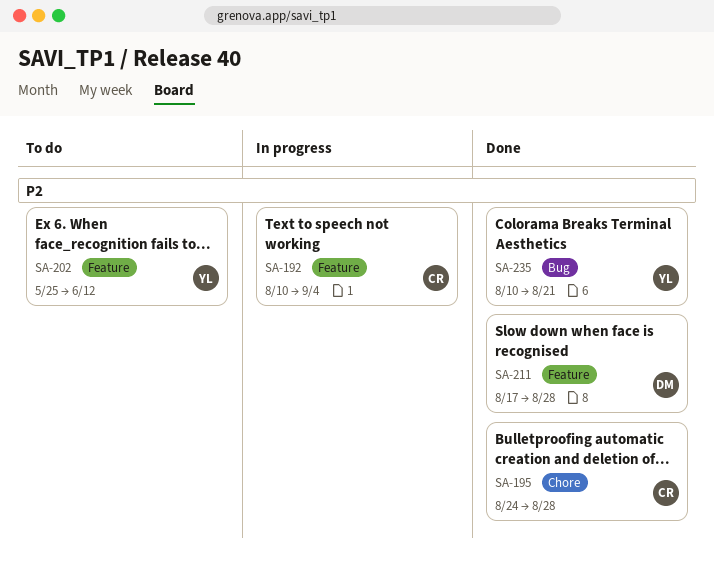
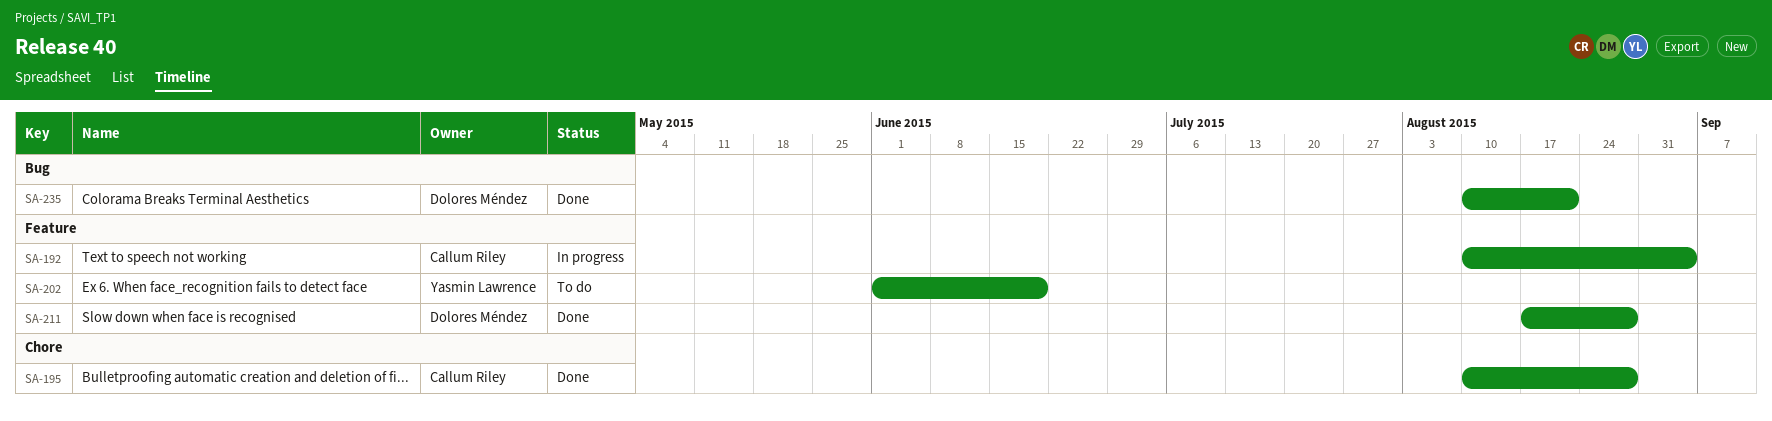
SA-195, start: Aug 24 -> Aug 10
SA-202, start: May 25 -> Jun 1
SA-202, due: Jun 12 -> Jun 19
SA-235, owner: Yasmin Lawrence -> Dolores Méndez

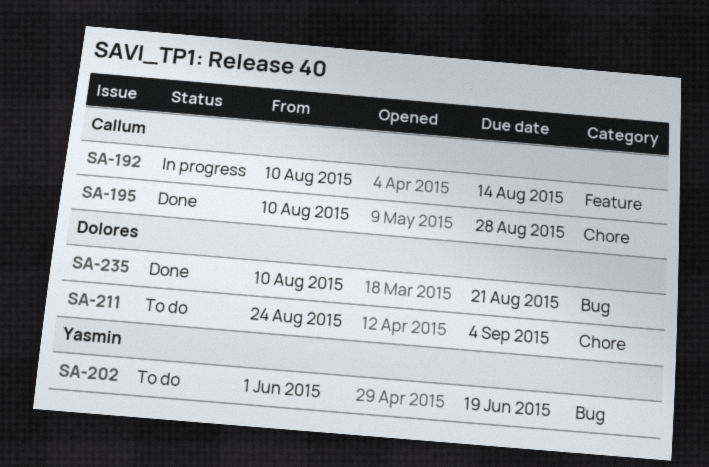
SA-192, due: Sep 4 -> Aug 14
SA-202, label: Feature -> Bug
SA-211, status: Done -> To do
SA-211, label: Feature -> Chore
SA-211, start: Aug 17 -> Aug 24
SA-211, due: Aug 28 -> Sep 4

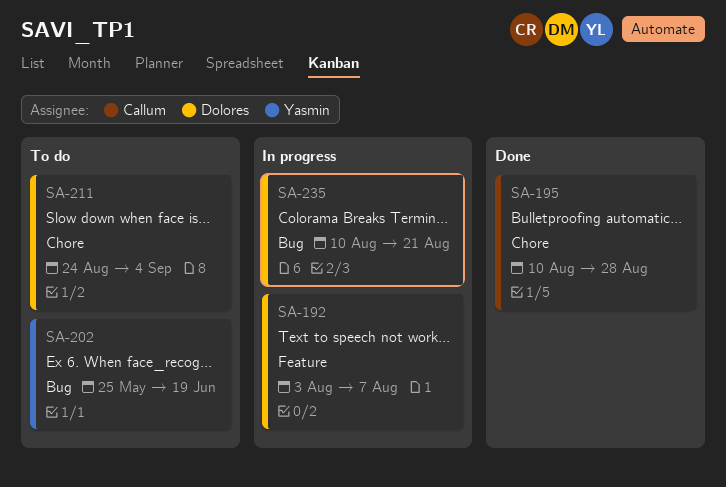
SA-192, owner: Callum -> Dolores
SA-192, start: Aug 10 -> Aug 3
SA-192, due: Aug 14 -> Aug 7
SA-202, start: Jun 1 -> May 25
SA-235, status: Done -> In progress

